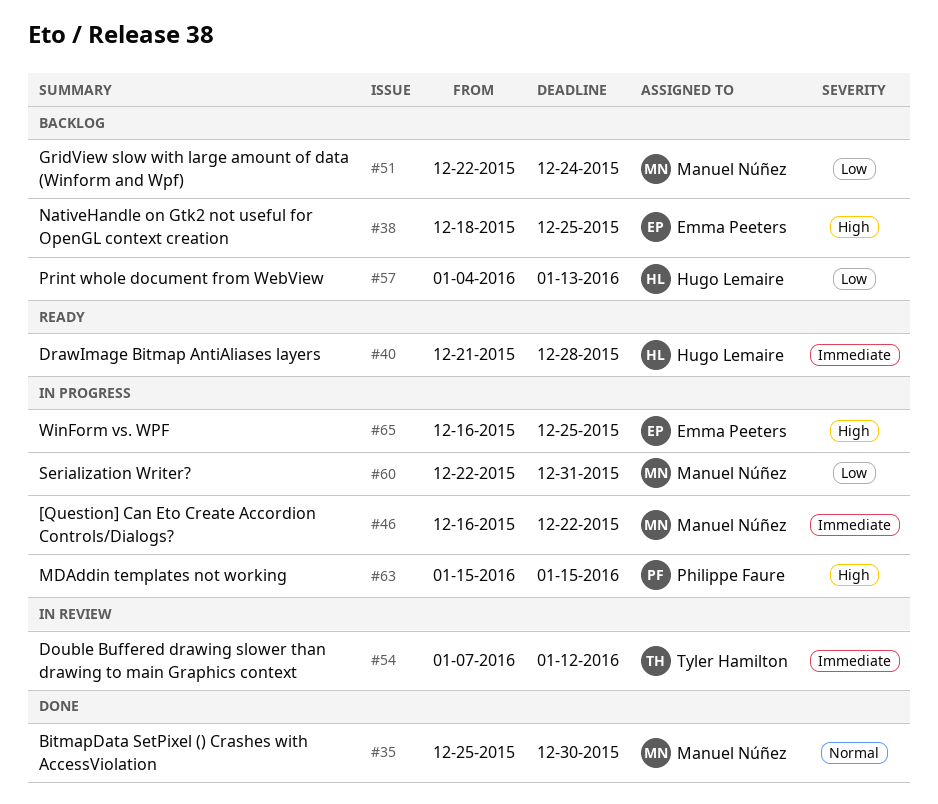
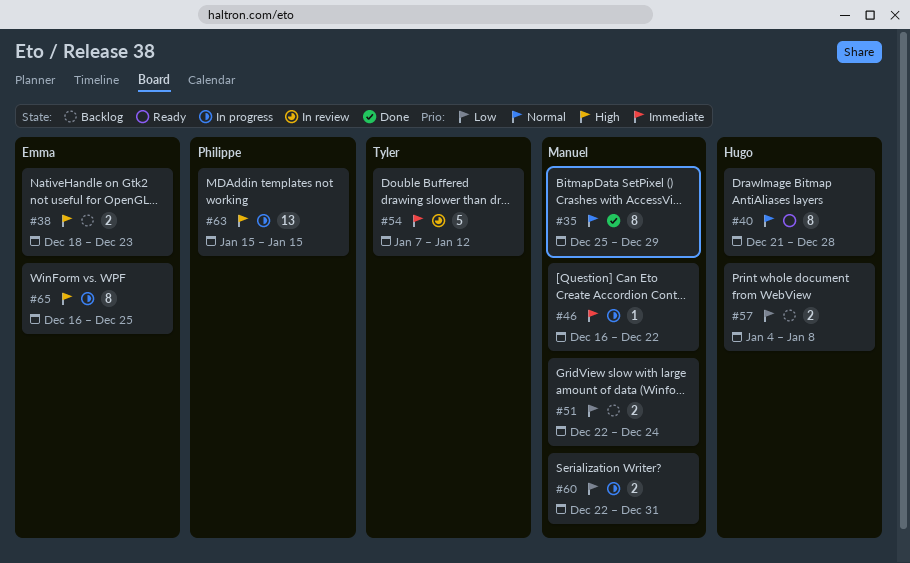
#35, due: Dec 30 -> Dec 29
#38, due: Dec 25 -> Dec 23
#40, priority: Immediate -> Normal
#57, due: Jan 13 -> Jan 8

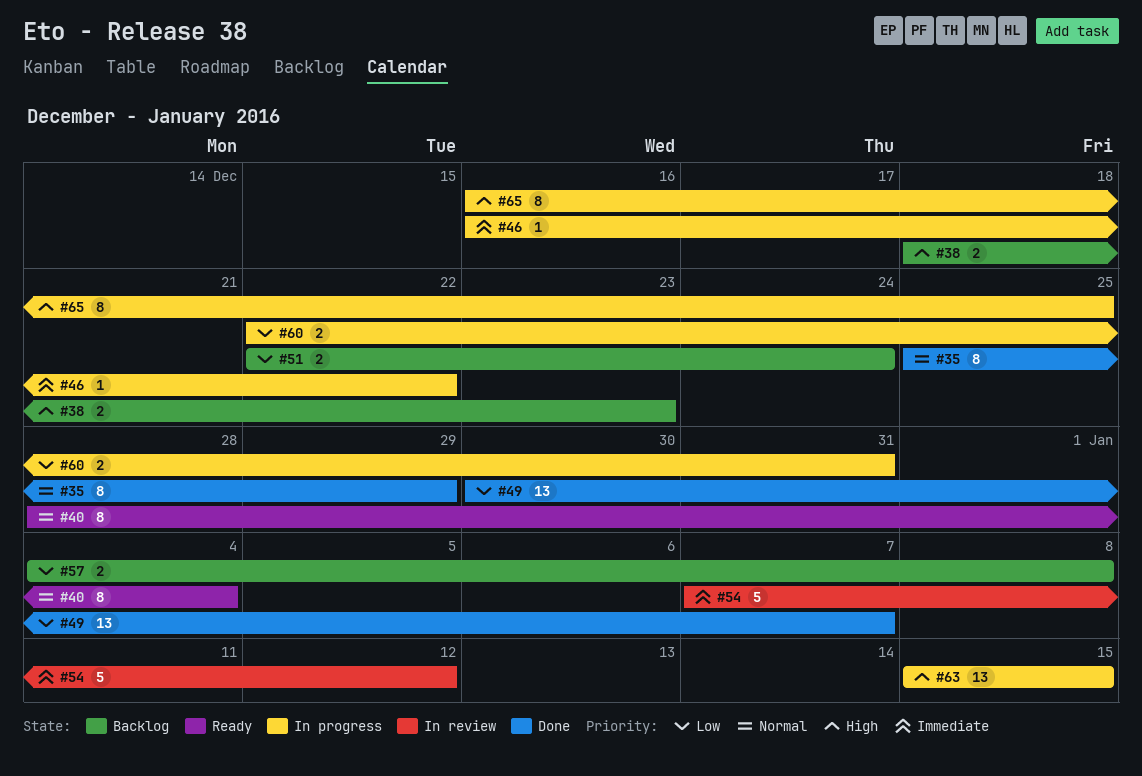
#40, start: Dec 21 -> Dec 28
#40, due: Dec 28 -> Jan 4
#49: none -> present

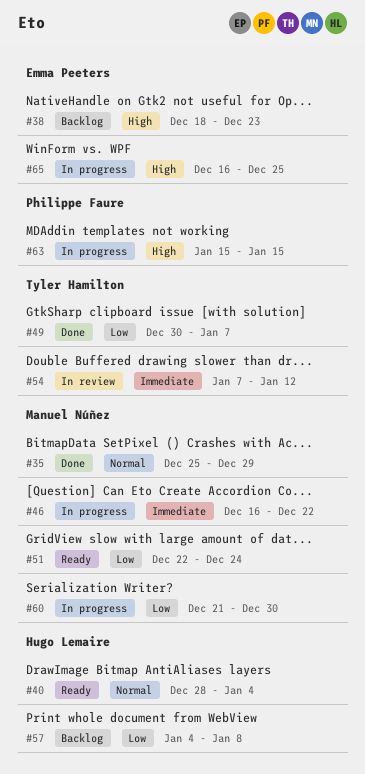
#51, status: Backlog -> Ready
#60, start: Dec 22 -> Dec 21
#60, due: Dec 31 -> Dec 30

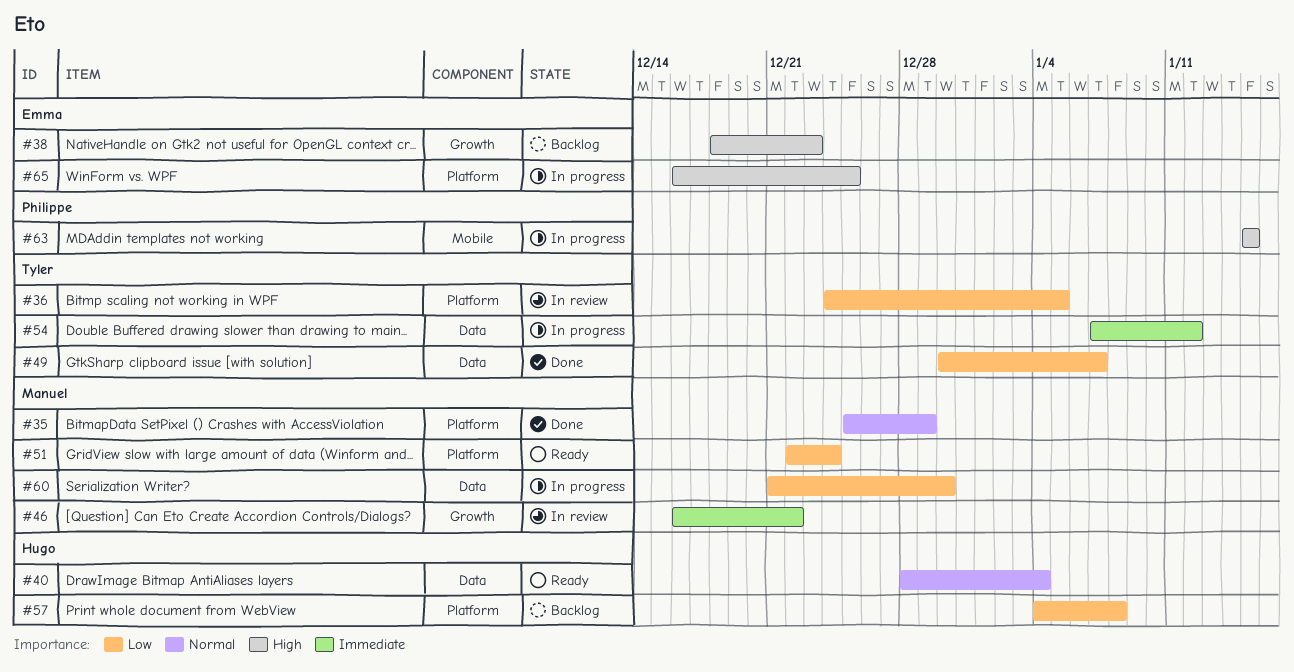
#36: none -> present
#46, status: In progress -> In review
#54, status: In review -> In progress

